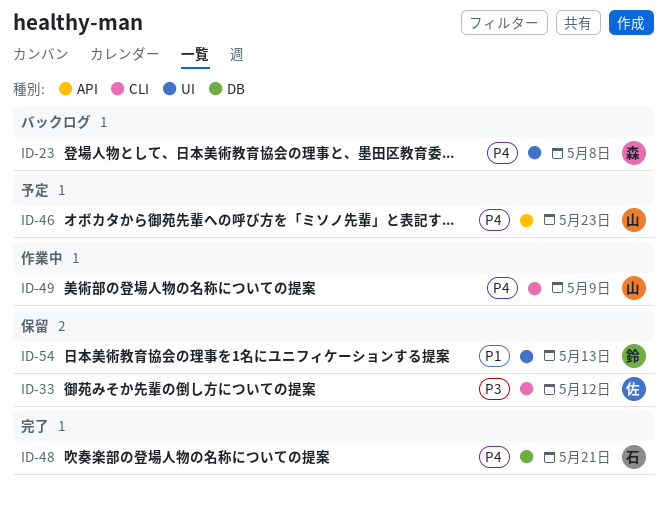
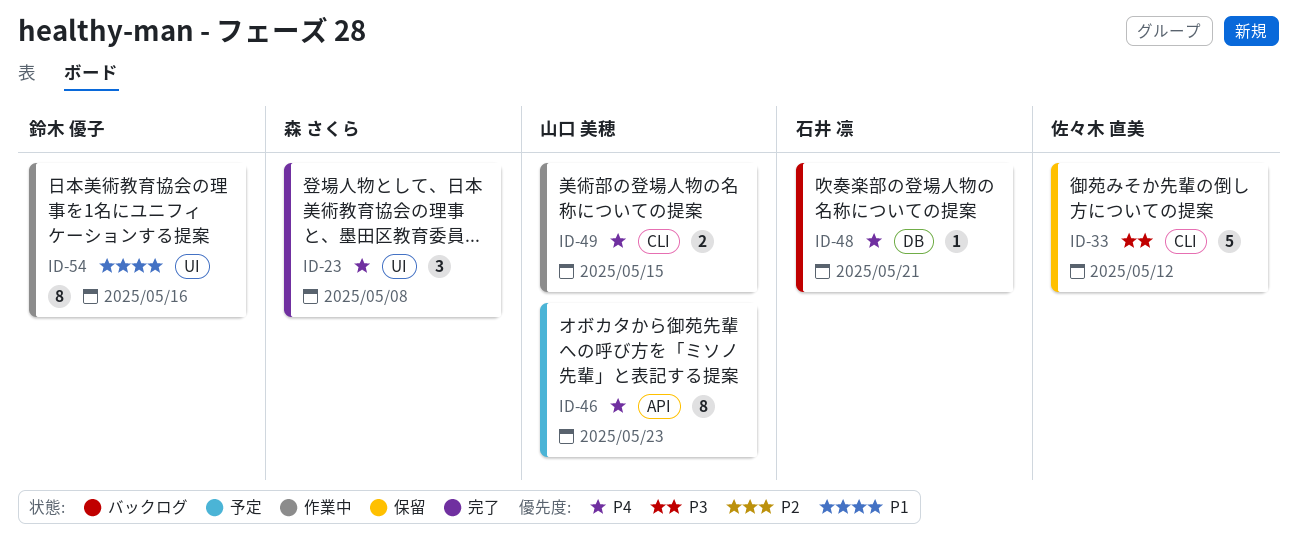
ID-23, status: バックログ -> 完了
ID-48, status: 完了 -> バックログ
ID-49, due: May 9 -> May 15
ID-54, status: 保留 -> 作業中
ID-54, due: May 13 -> May 16

